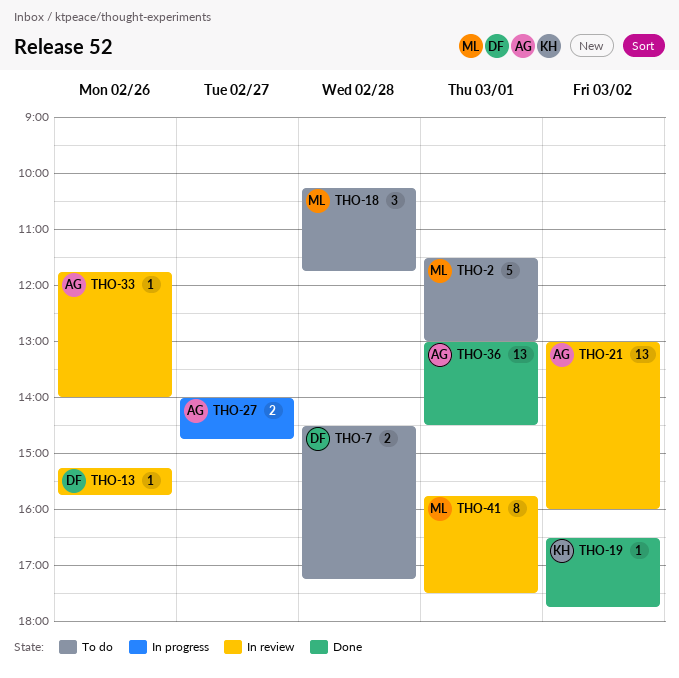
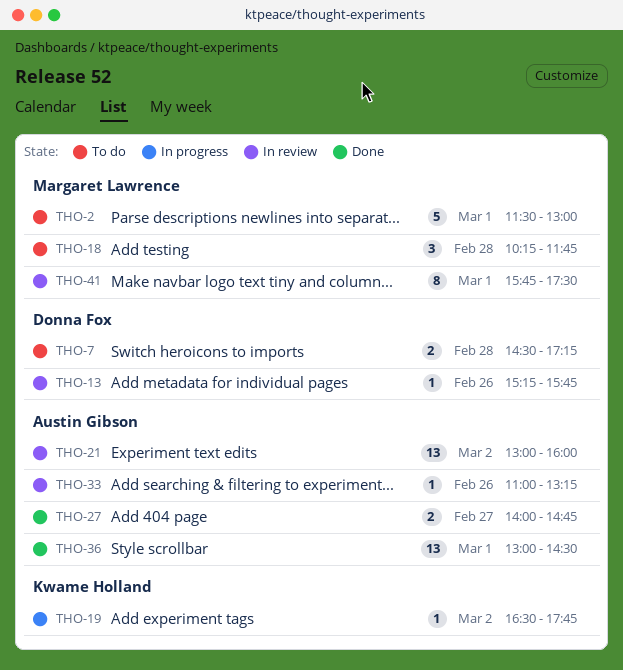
THO-19, status: Done -> In progress
THO-27, status: In progress -> Done
THO-33, begins: 11:45 -> 11:00
THO-33, ends: 14:00 -> 13:15

